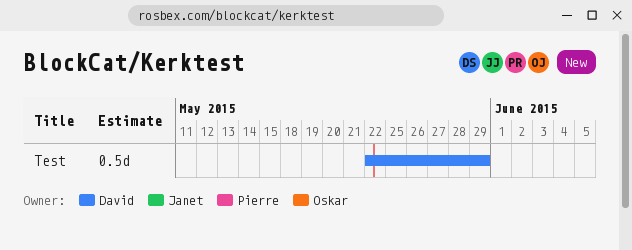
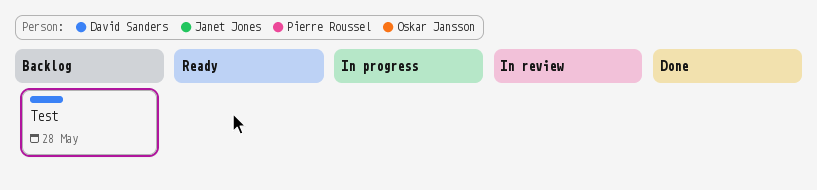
Test, due: May 29 -> May 28

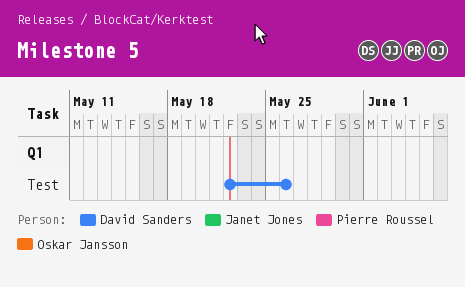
Test, due: May 28 -> May 26

